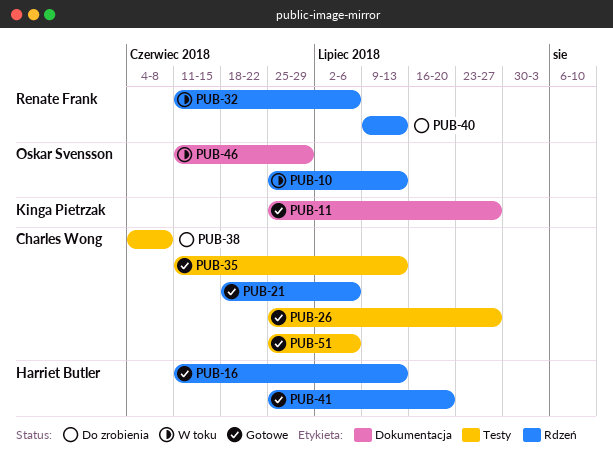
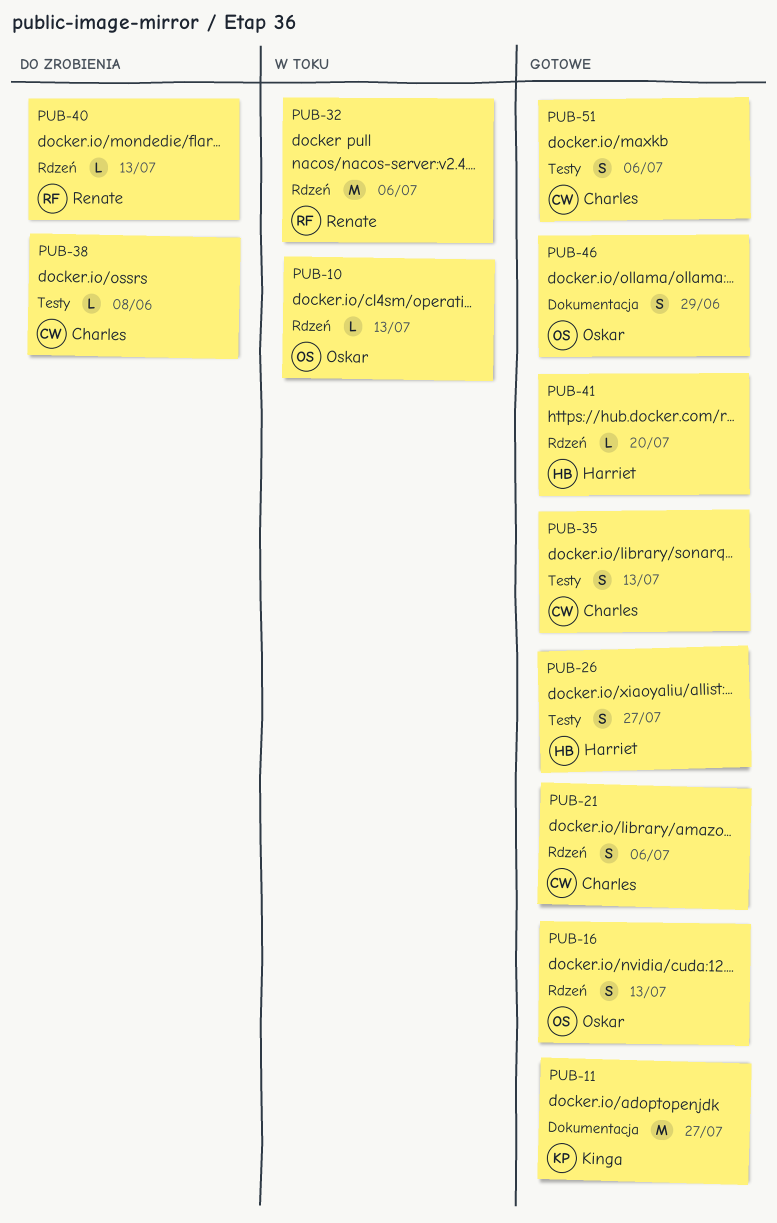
PUB-16, owner: Harriet Butler -> Oskar Svensson
PUB-26, owner: Charles Wong -> Harriet Butler
PUB-46, status: W toku -> Gotowe

